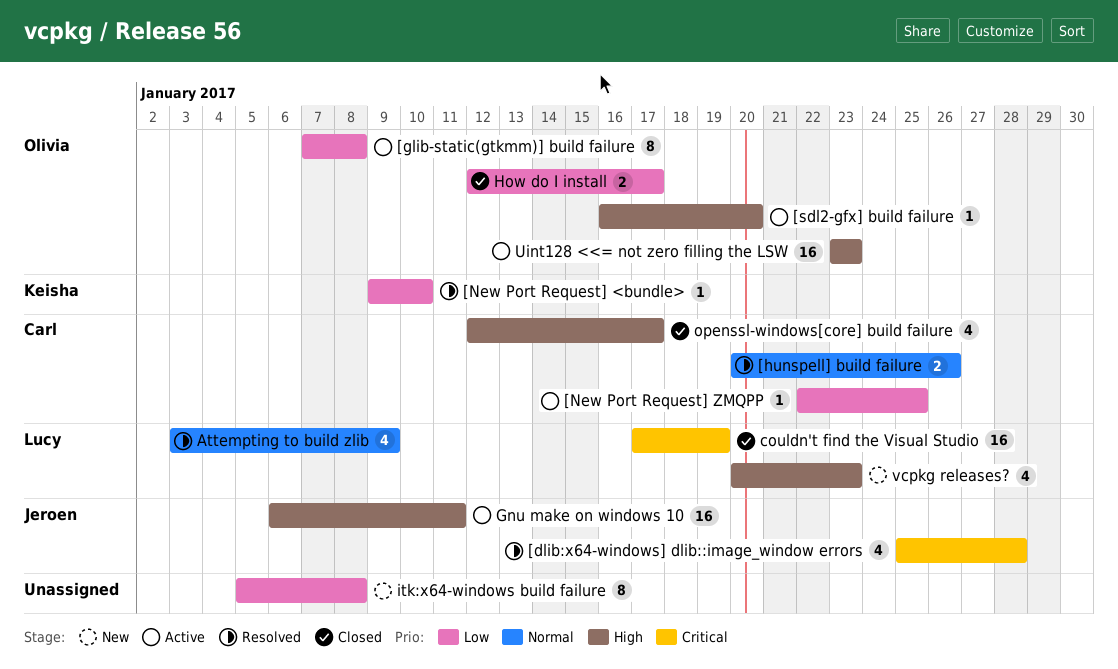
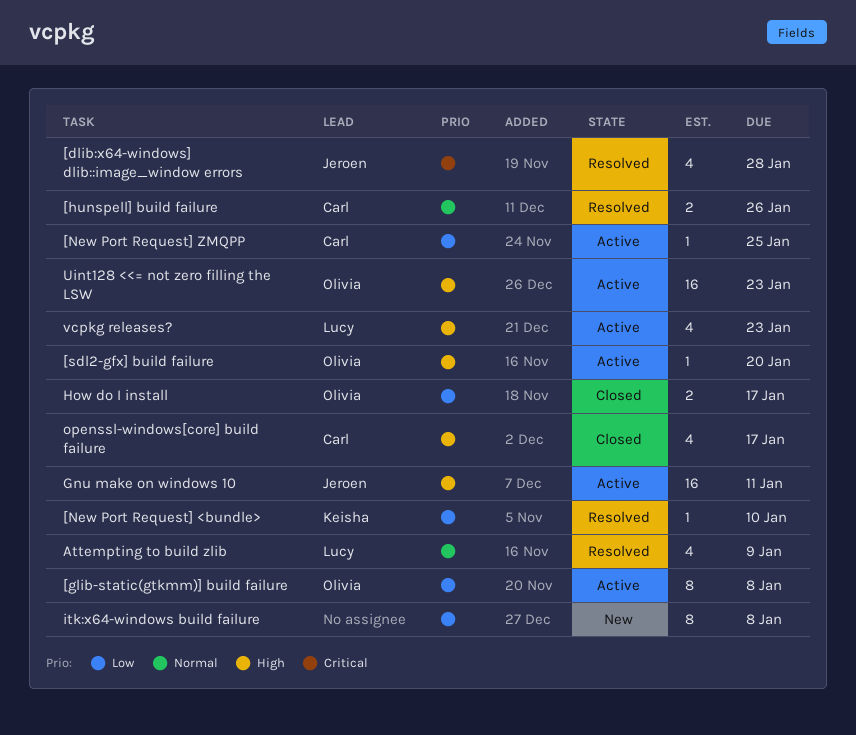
couldn't find the Visual Studio: present -> none
vcpkg releases?, status: New -> Active

